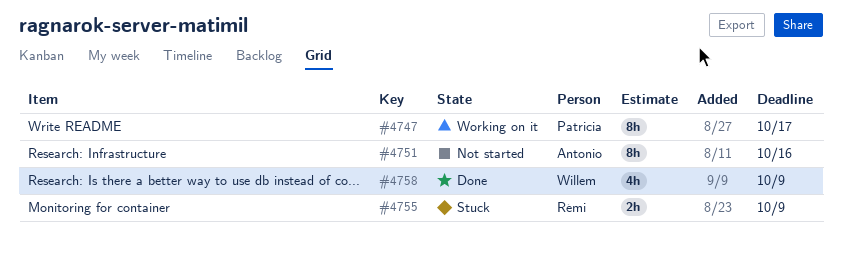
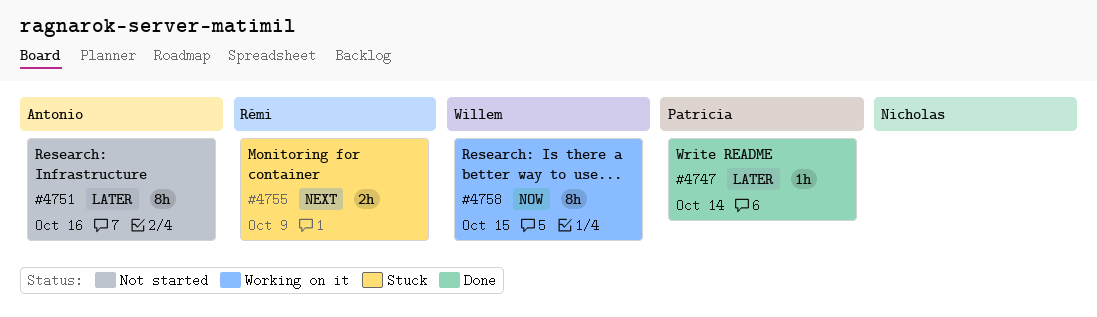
#4747, status: Working on it -> Done
#4747, estimate: 8h -> 1h
#4747, due: Oct 17 -> Oct 14
#4758, status: Done -> Working on it
#4758, estimate: 4h -> 8h
#4758, due: Oct 9 -> Oct 15

